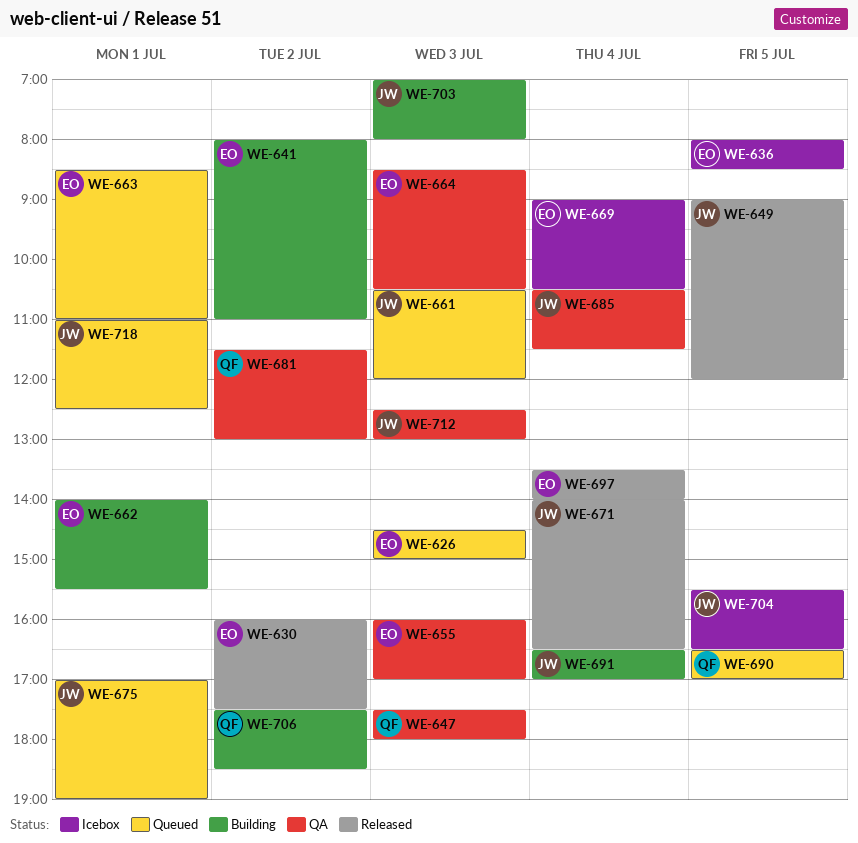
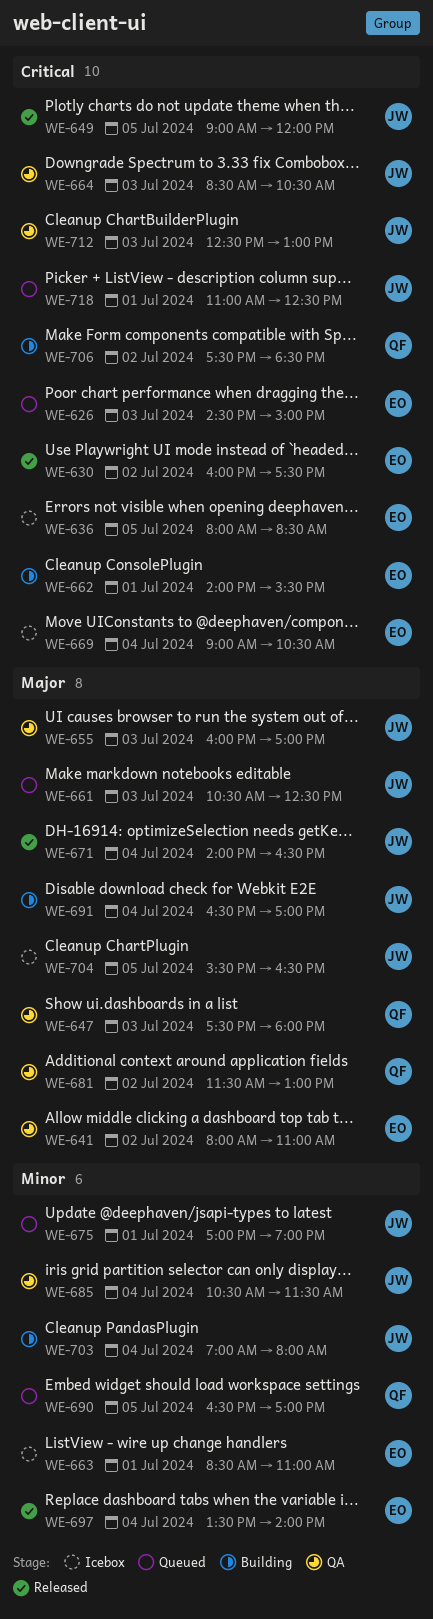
WE-641, status: Building -> QA
WE-655, owner: EO -> JW
WE-661, ends: 12:00 -> 12:30
WE-663, status: Queued -> Icebox
WE-664, owner: EO -> JW
WE-703, day: Jul 3 -> Jul 4

